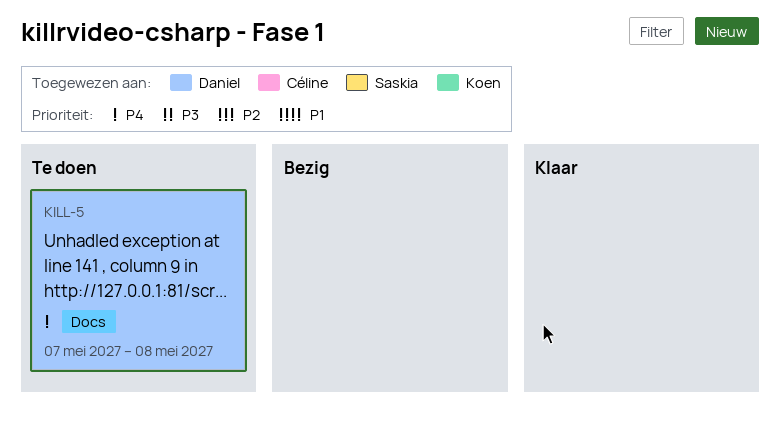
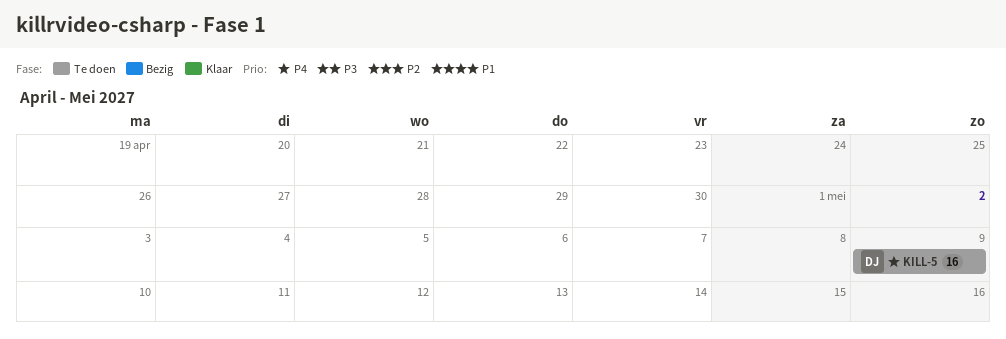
KILL-5, start: May 7 -> May 9
KILL-5, due: May 8 -> May 9

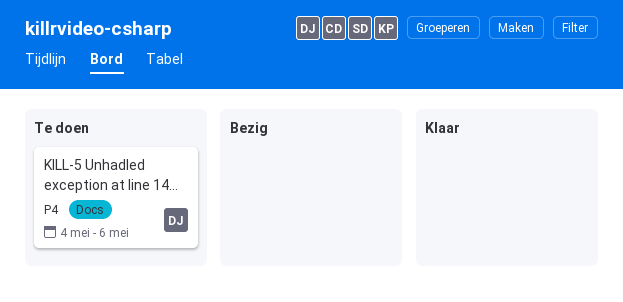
KILL-5, start: May 9 -> May 4
KILL-5, due: May 9 -> May 6

